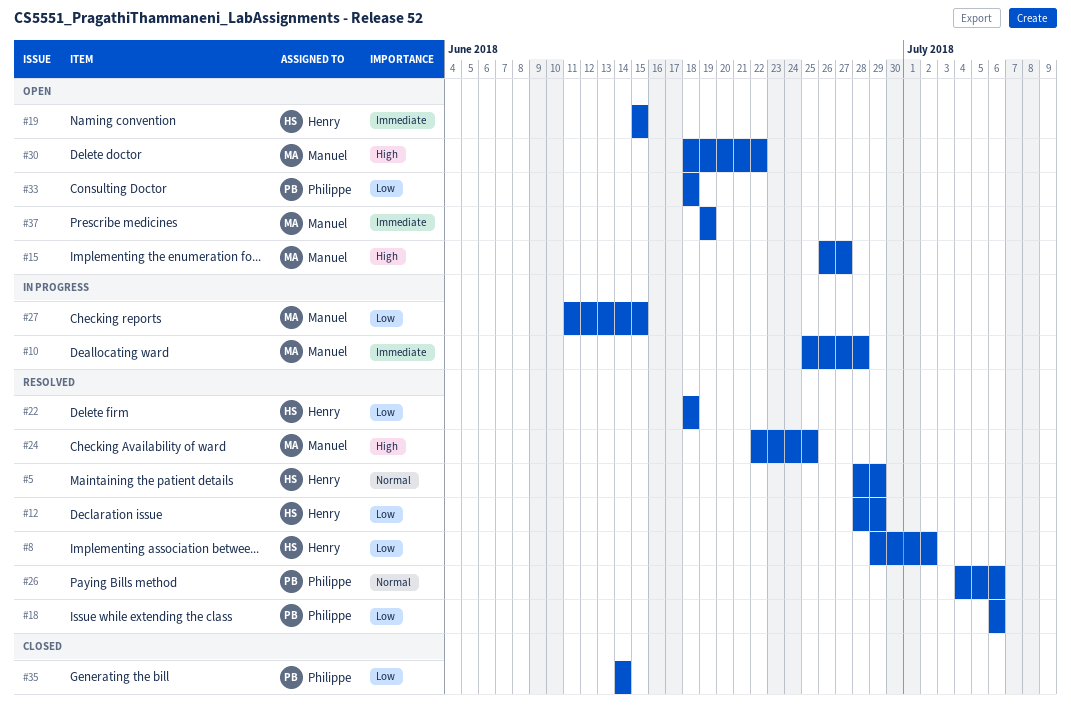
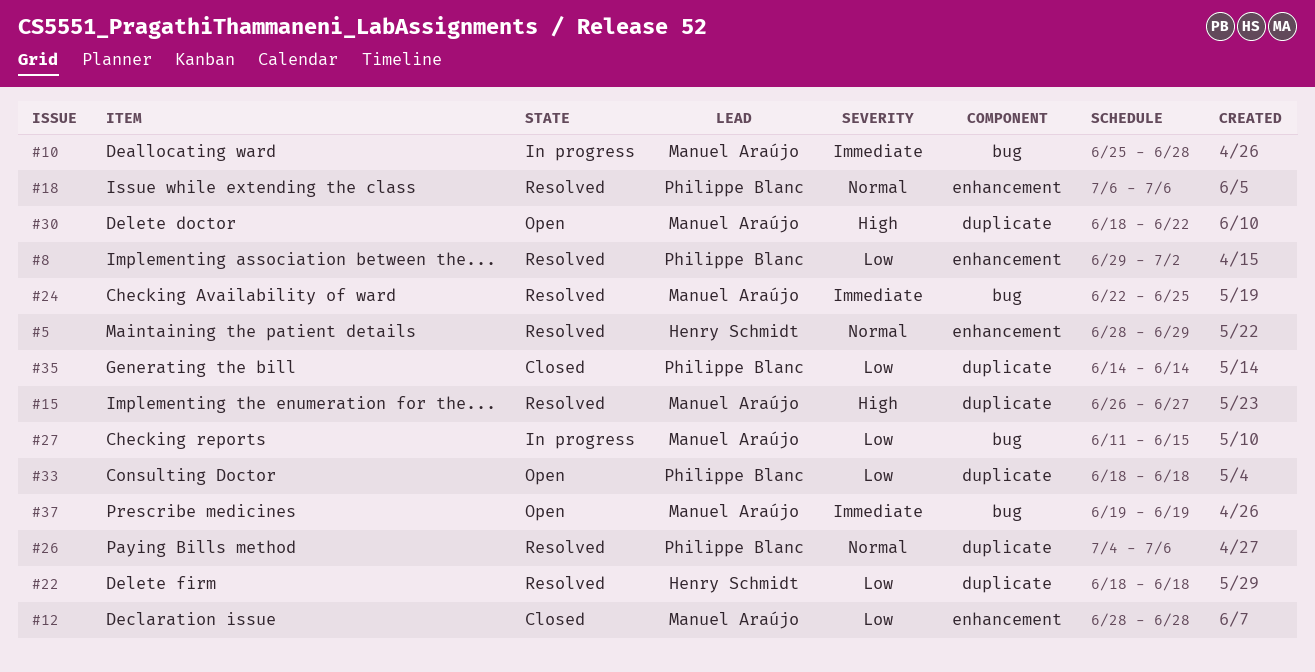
#8, owner: Henry Schmidt -> Philippe Blanc
#12, status: Resolved -> Closed
#12, owner: Henry Schmidt -> Manuel Araújo
#12, due: Jun 29 -> Jun 28
#15, status: Open -> Resolved
#18, priority: Low -> Normal
#19: present -> none
#24, priority: High -> Immediate

